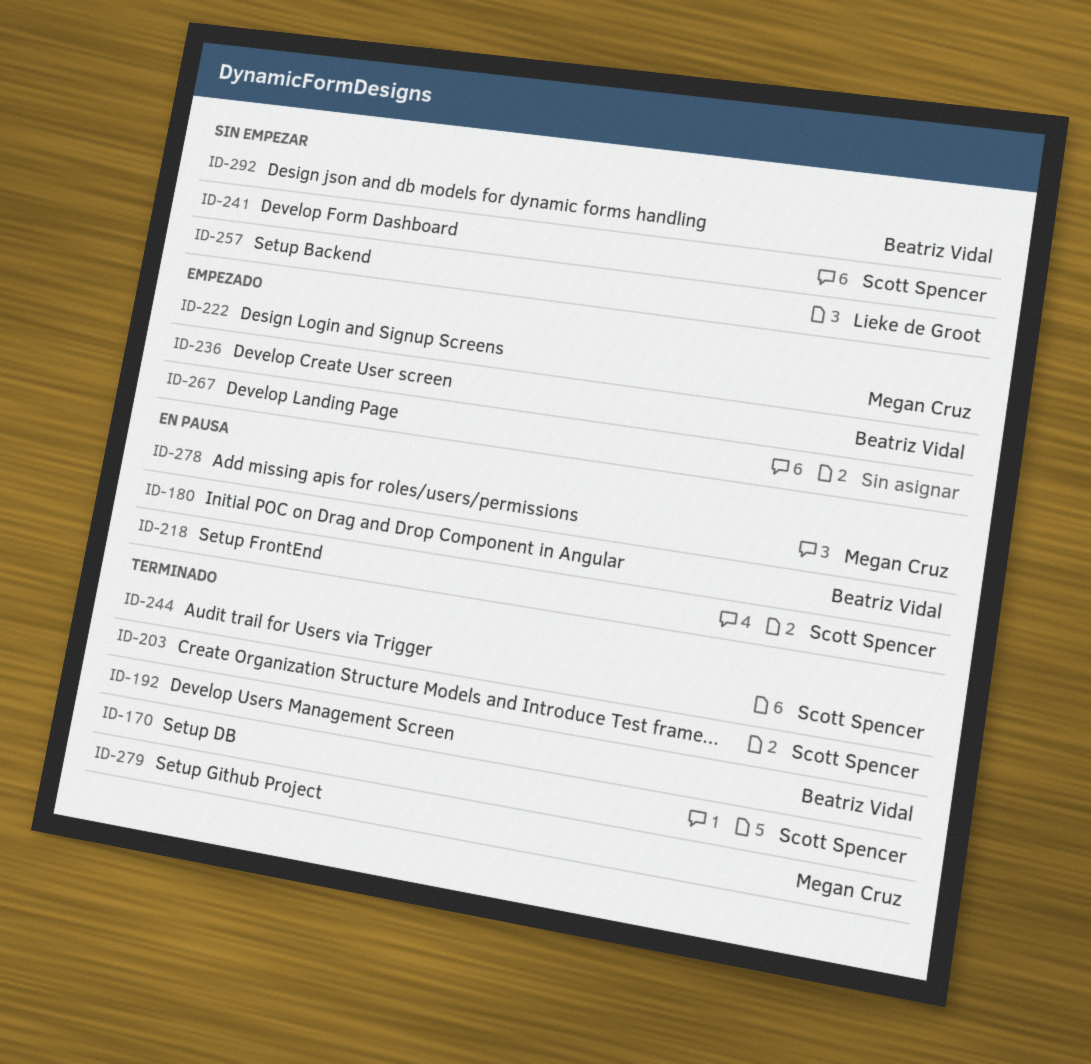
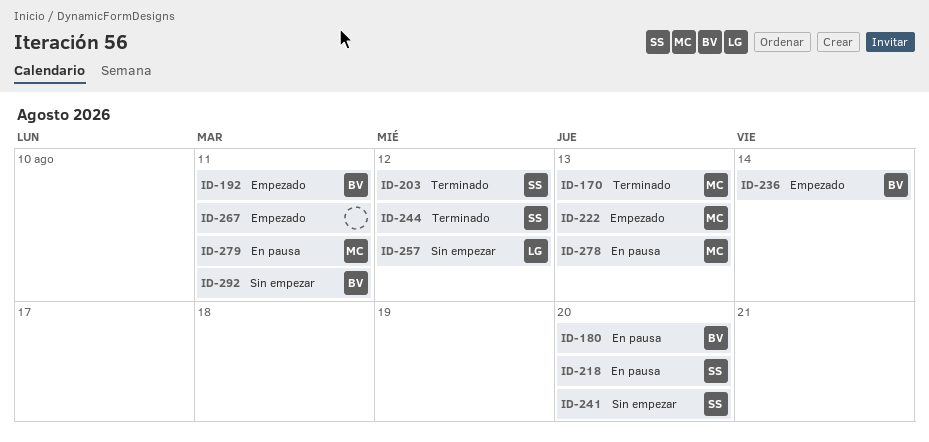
ID-170, owner: Scott Spencer -> Megan Cruz
ID-192, status: Terminado -> Empezado
ID-279, status: Terminado -> En pausa

